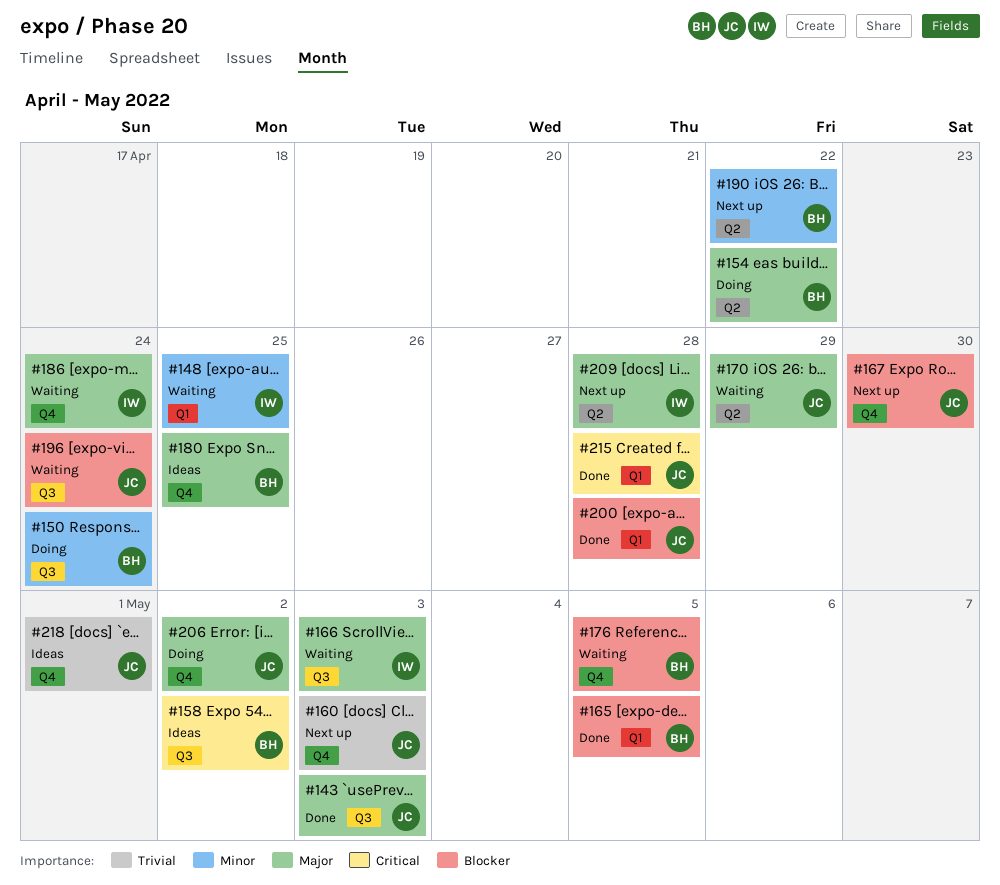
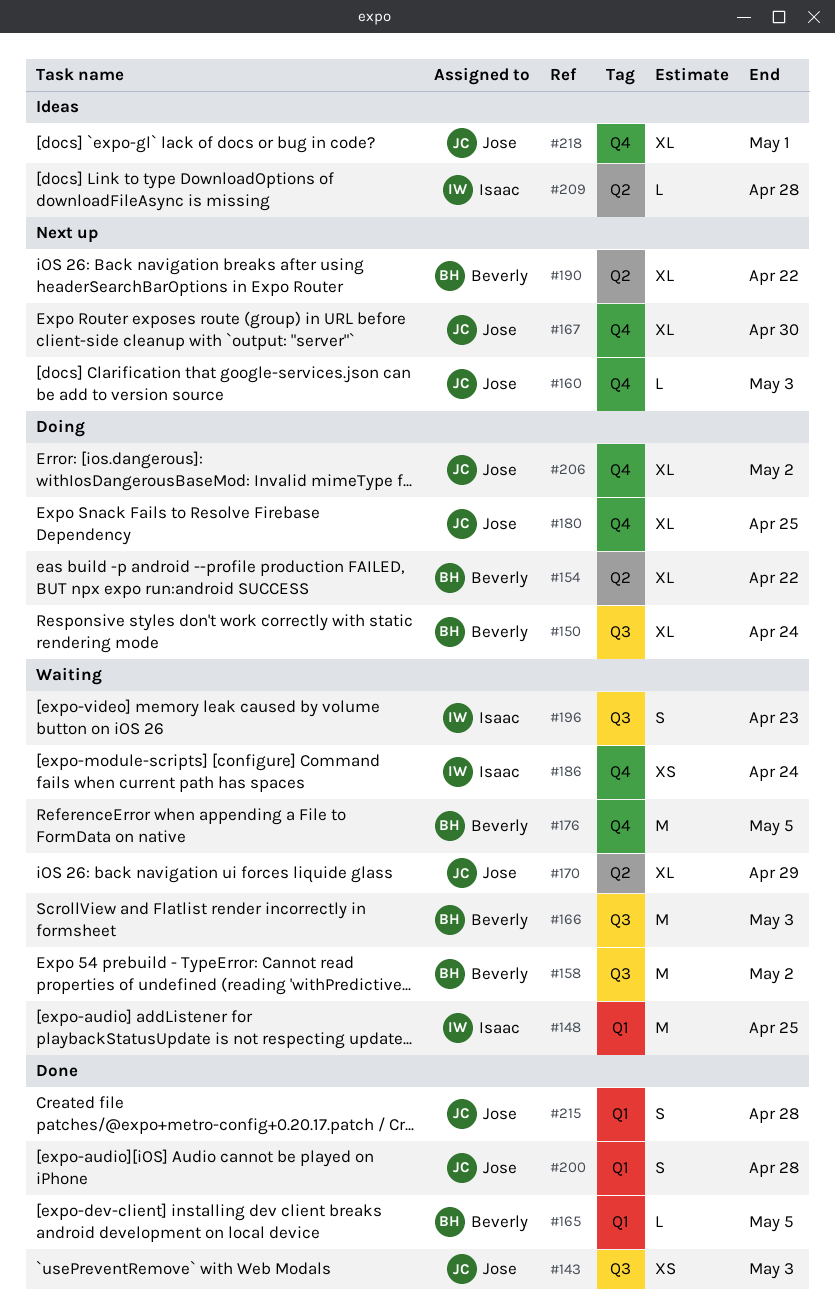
#158, status: Ideas -> Waiting
#166, owner: Isaac -> Beverly
#180, status: Ideas -> Doing
#180, owner: Beverly -> Jose
#196, owner: Jose -> Isaac
#196, due: Apr 24 -> Apr 23
#209, status: Next up -> Ideas

